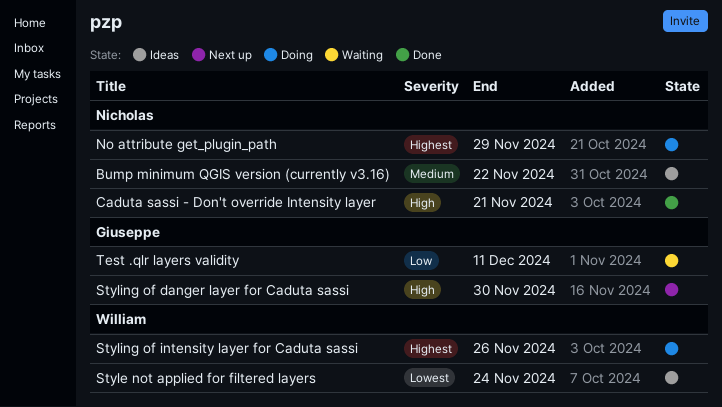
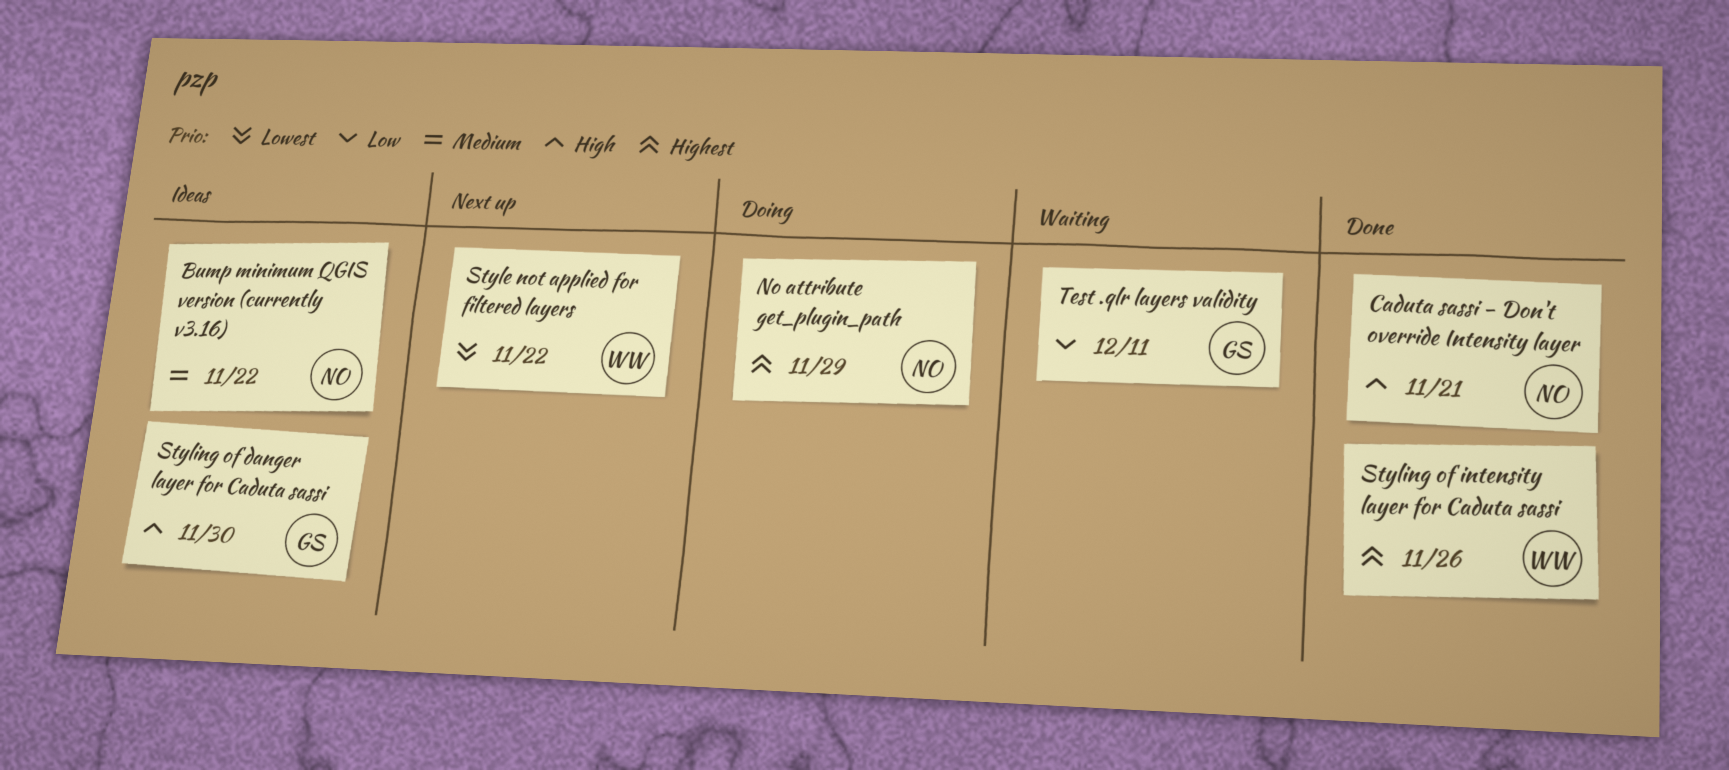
Style not applied for filtered layers, status: Ideas -> Next up
Style not applied for filtered layers, due: Nov 24 -> Nov 22
Styling of danger layer for Caduta sassi, status: Next up -> Ideas
Styling of intensity layer for Caduta sassi, status: Doing -> Done

